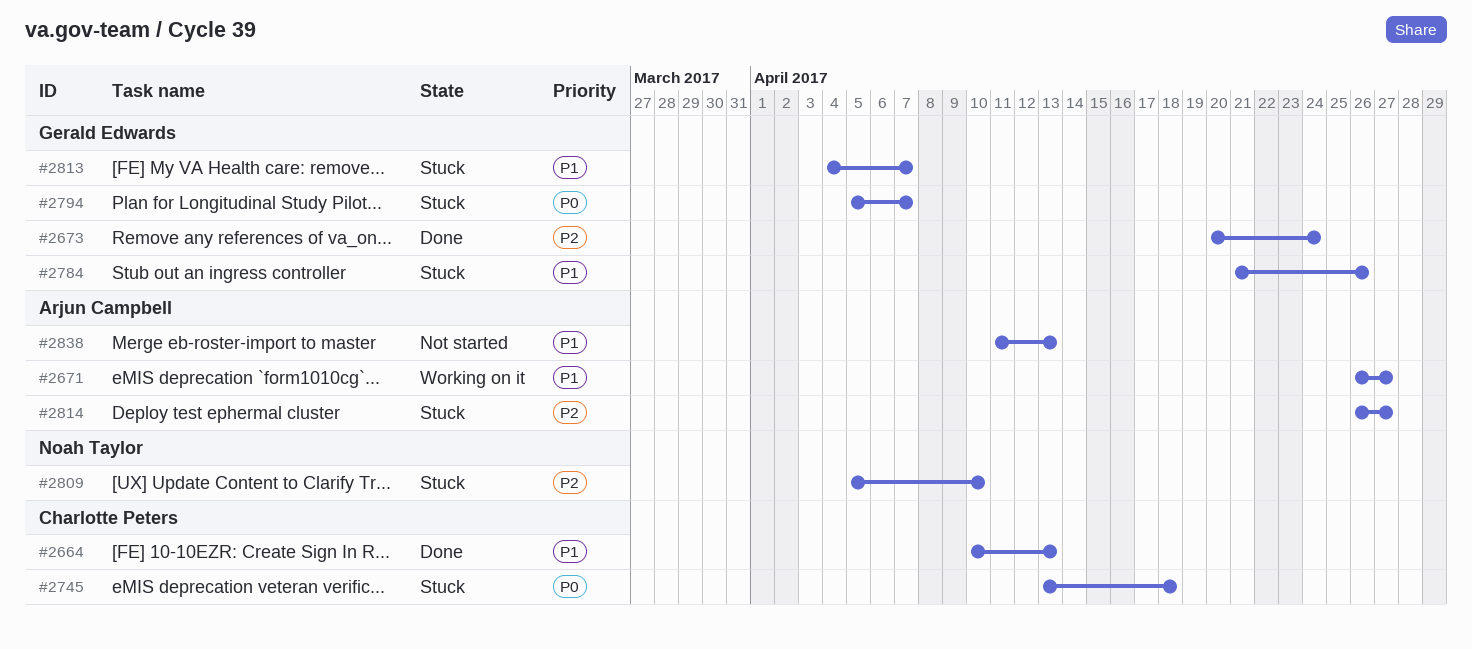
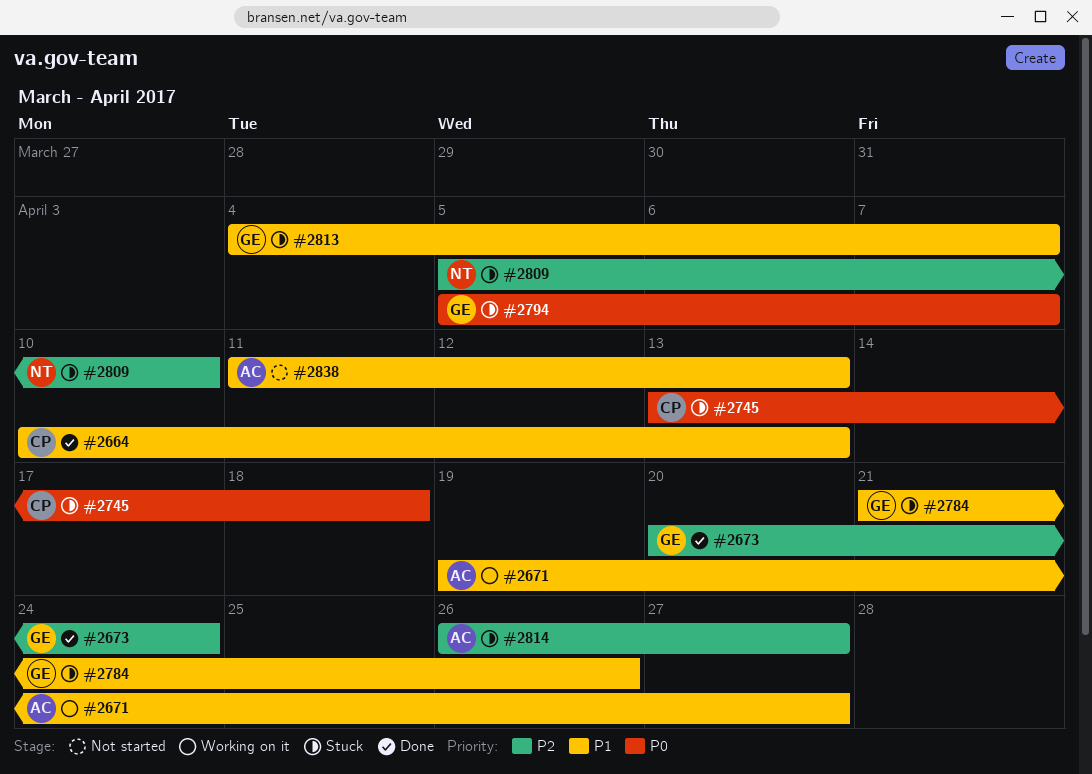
#2671, start: Apr 26 -> Apr 19

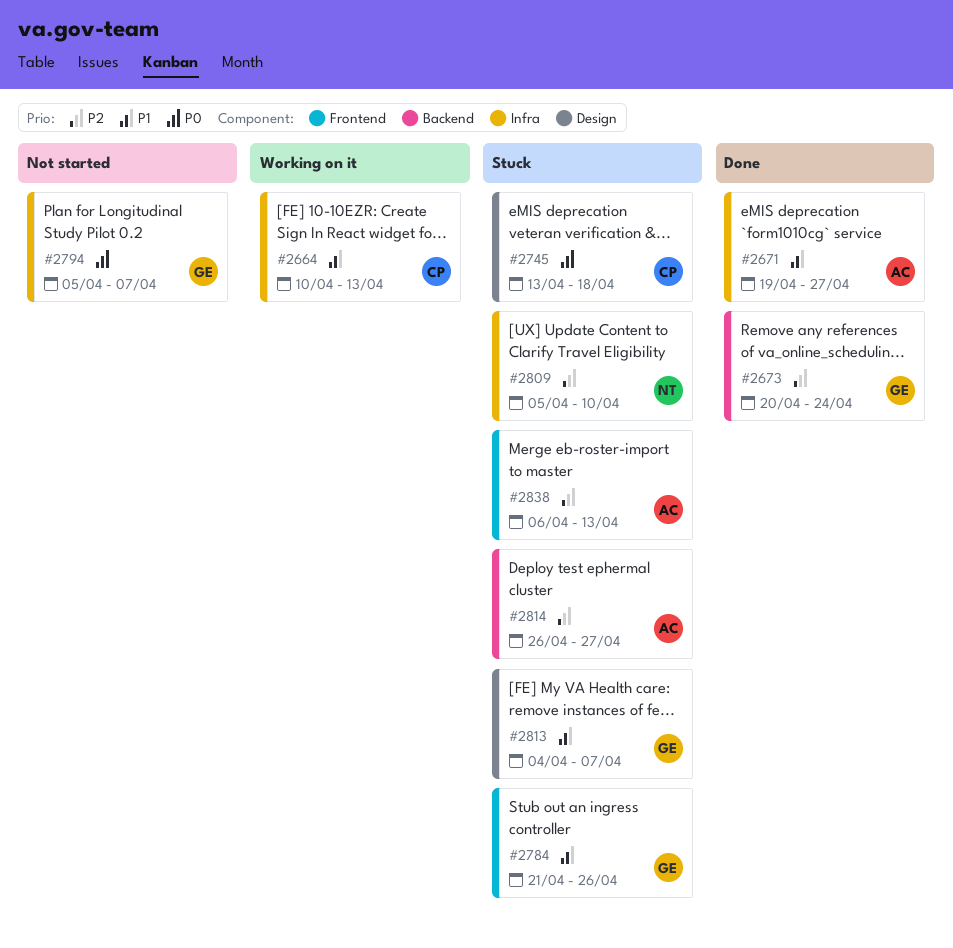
#2664, status: Done -> Working on it
#2671, status: Working on it -> Done
#2794, status: Stuck -> Not started
#2838, status: Not started -> Stuck
#2838, priority: P1 -> P2
#2838, start: Apr 11 -> Apr 6

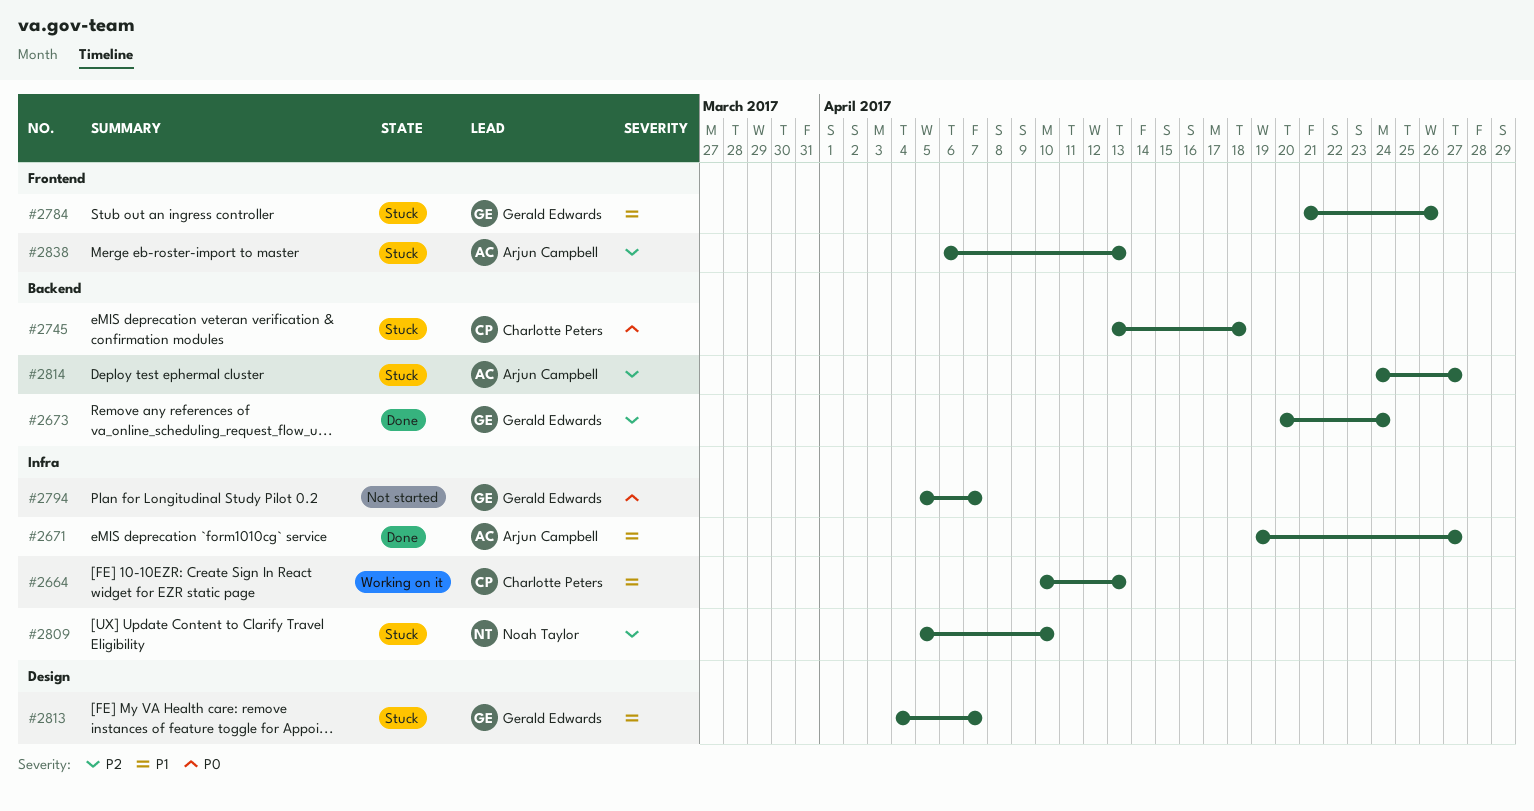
#2745, label: Design -> Backend
#2814, start: Apr 26 -> Apr 24

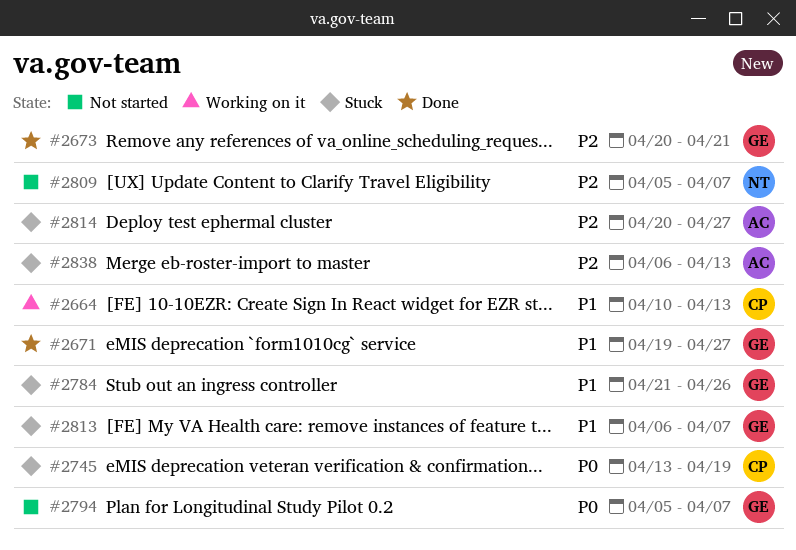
#2671, owner: Arjun Campbell -> Gerald Edwards
#2673, due: Apr 24 -> Apr 21
#2745, due: Apr 18 -> Apr 19
#2809, status: Stuck -> Not started
#2809, due: Apr 10 -> Apr 7
#2813, start: Apr 4 -> Apr 6
#2814, start: Apr 24 -> Apr 20

